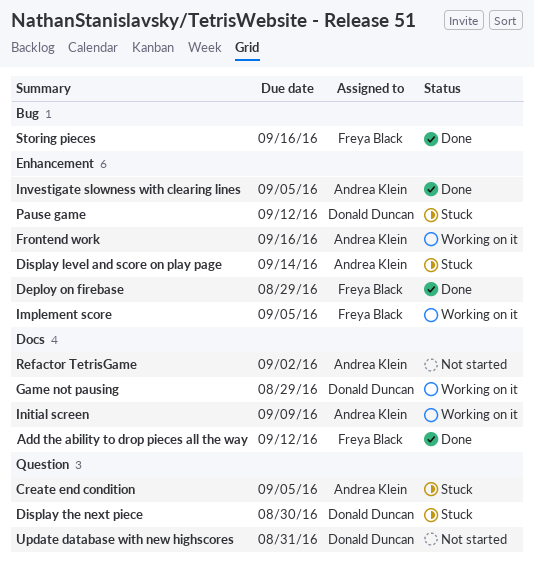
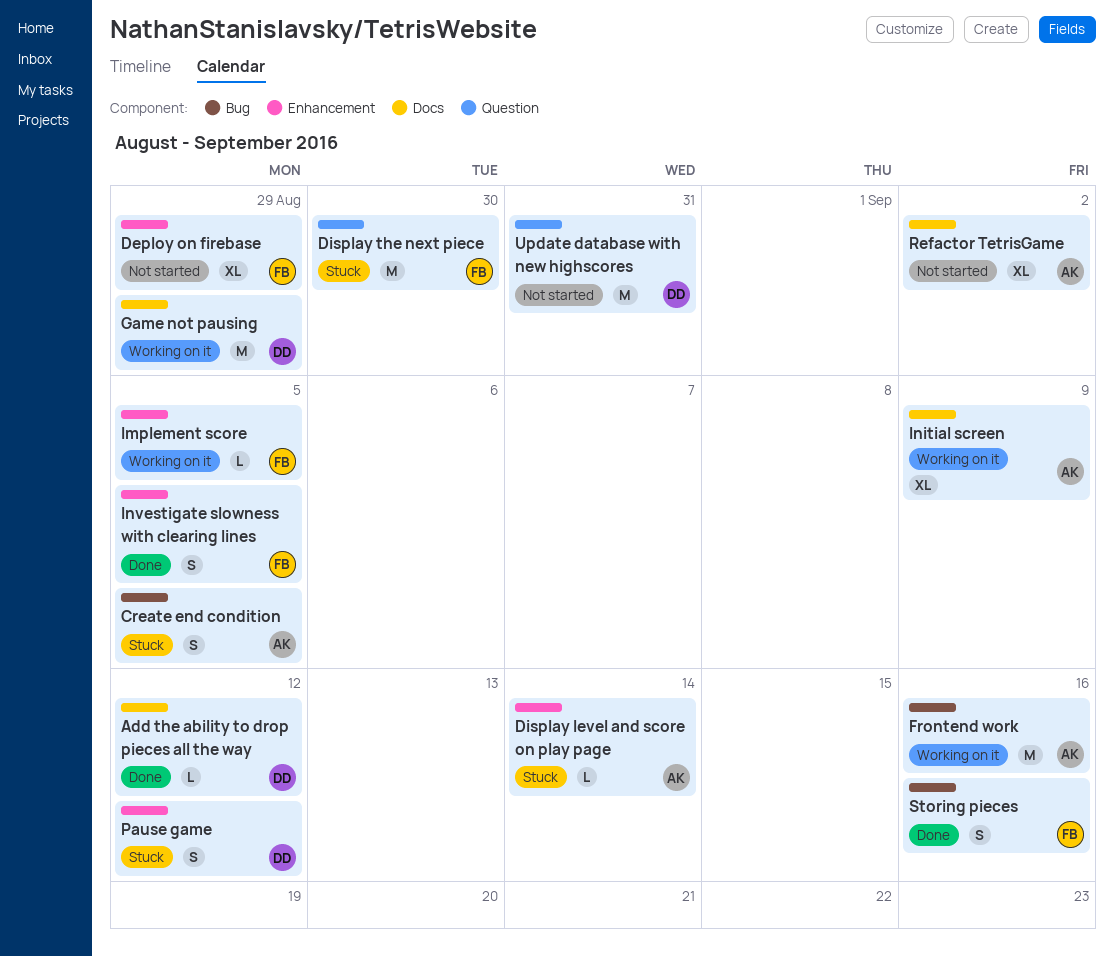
Add the ability to drop pieces all the way, owner: Freya Black -> Donald Duncan
Create end condition, label: Question -> Bug
Deploy on firebase, status: Done -> Not started
Display the next piece, owner: Donald Duncan -> Freya Black
Frontend work, label: Enhancement -> Bug
Investigate slowness with clearing lines, owner: Andrea Klein -> Freya Black

